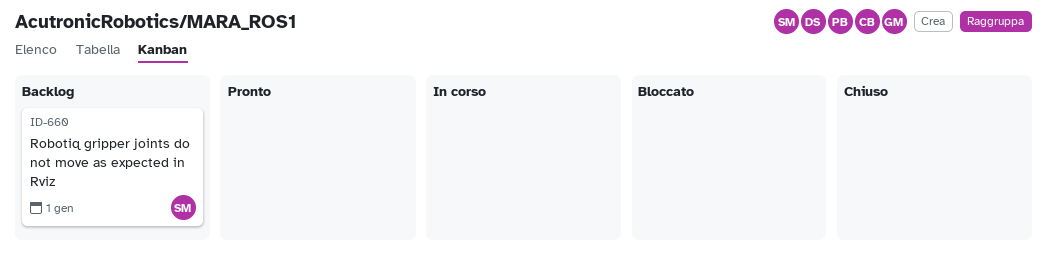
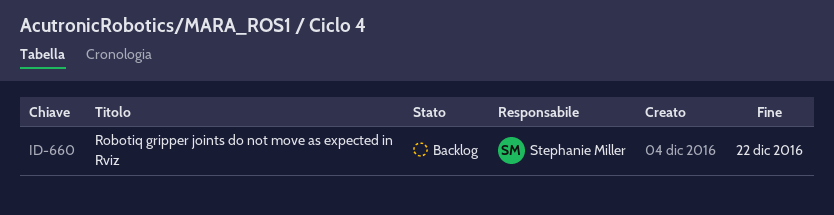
ID-660, due: Jan 1 -> Dec 22

